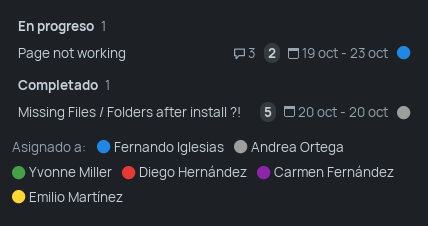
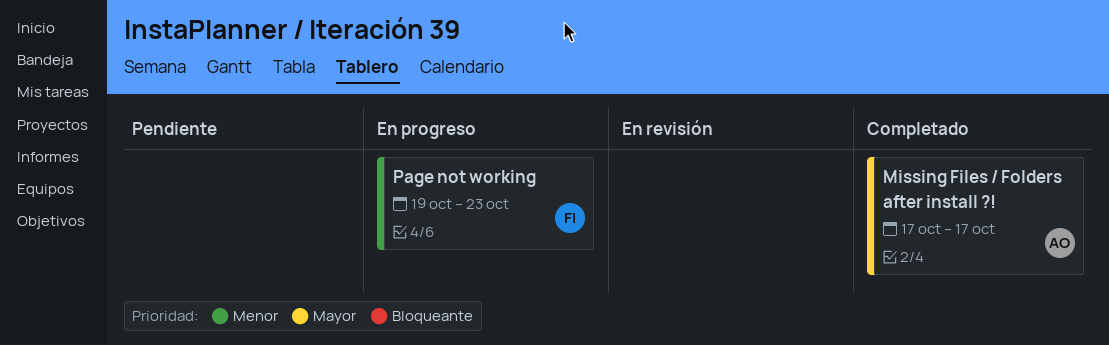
Missing Files / Folders after install ?!, start: Oct 20 -> Oct 17
Missing Files / Folders after install ?!, due: Oct 20 -> Oct 17

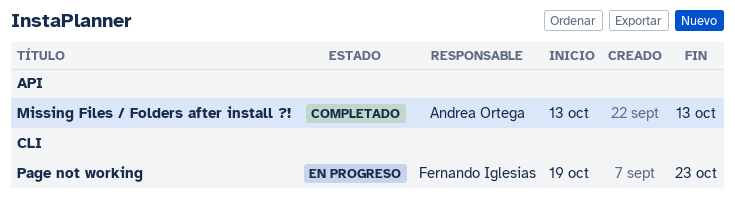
Missing Files / Folders after install ?!, start: Oct 17 -> Oct 13
Missing Files / Folders after install ?!, due: Oct 17 -> Oct 13

